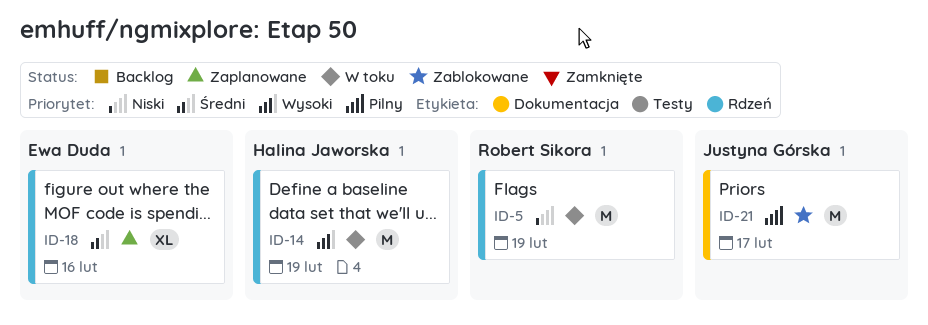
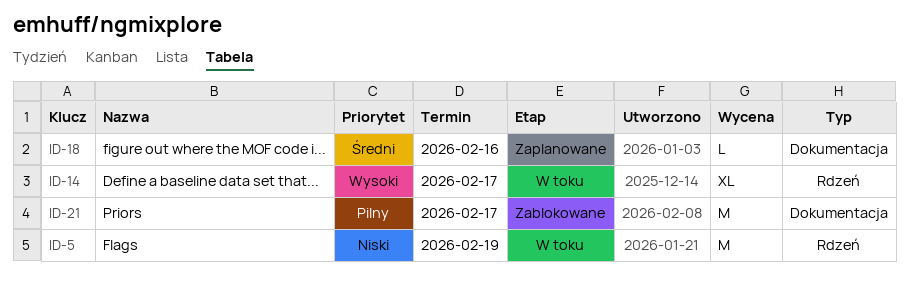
ID-14, estimate: M -> XL
ID-14, due: Feb 19 -> Feb 17
ID-18, label: Rdzeń -> Dokumentacja
ID-18, estimate: XL -> L

